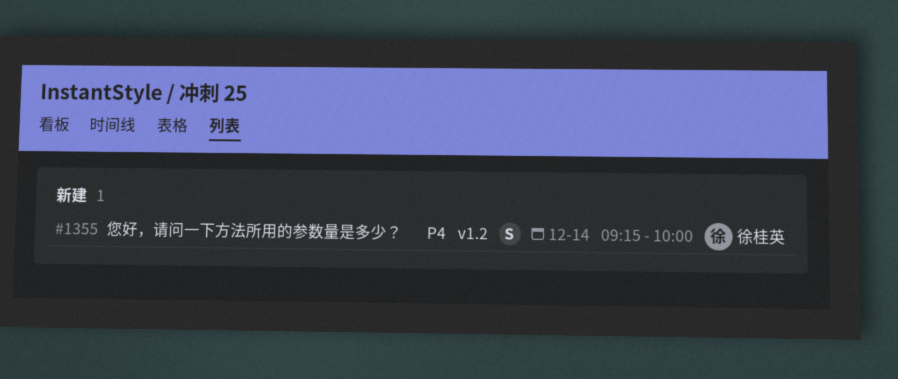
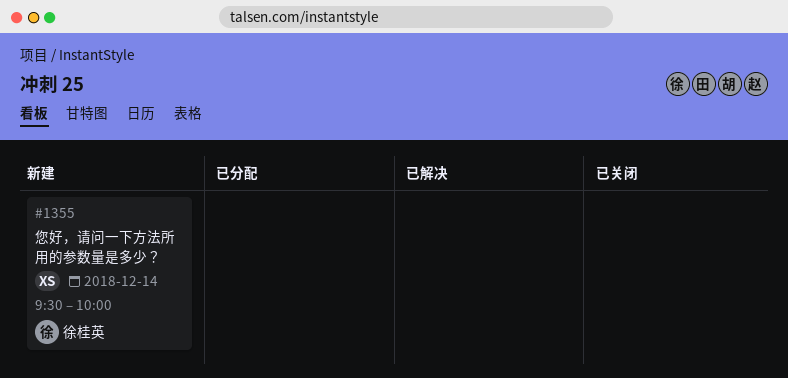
#1355, estimate: S -> XS
#1355, begins: 09:15 -> 09:30

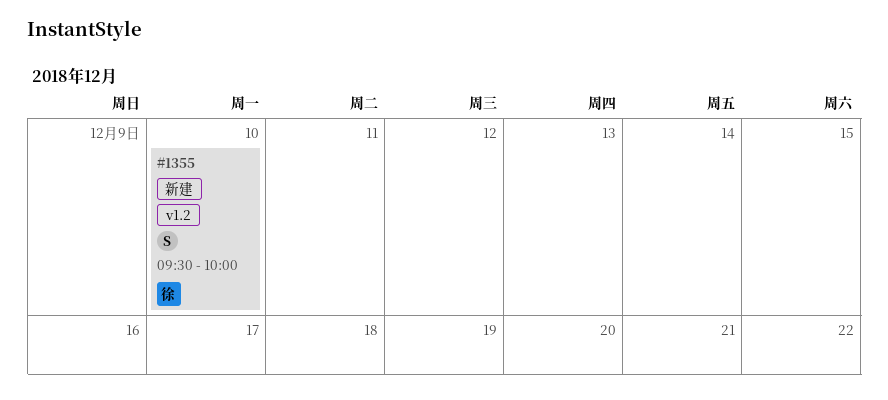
#1355, estimate: XS -> S
#1355, day: Dec 14 -> Dec 10

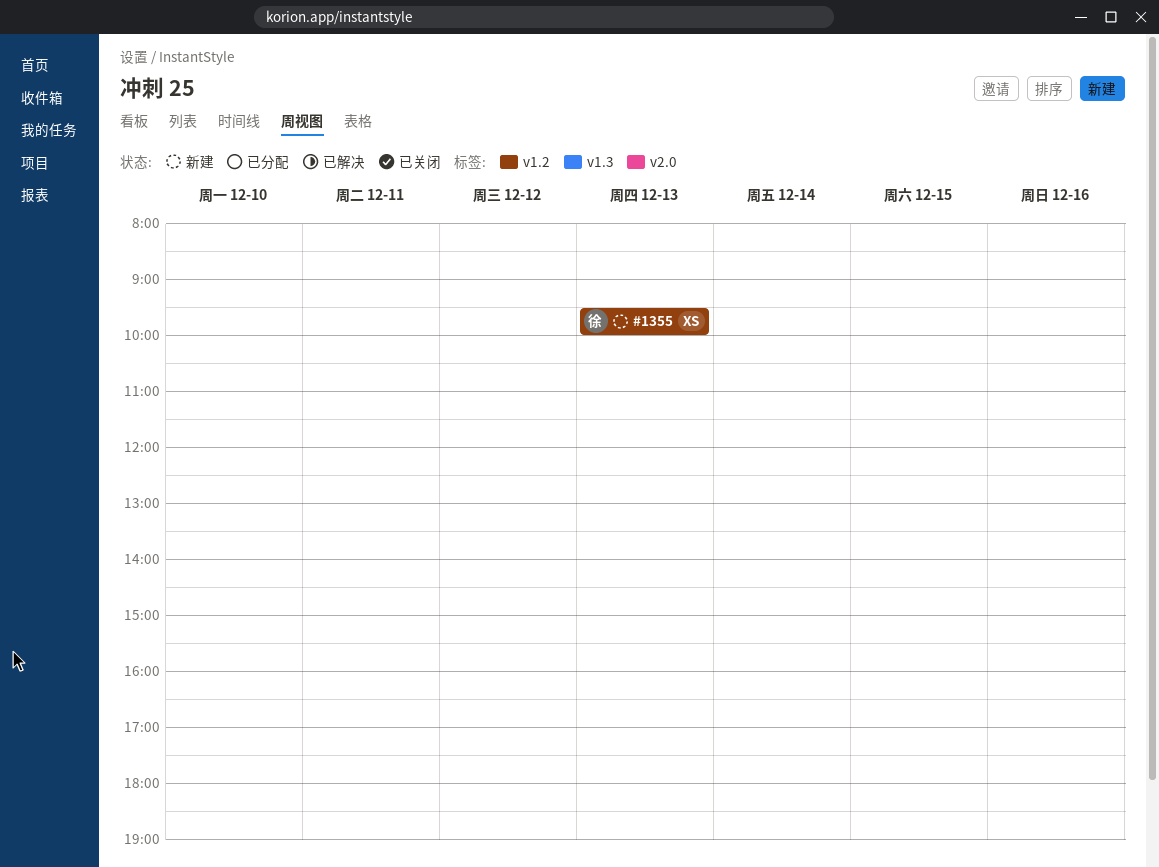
#1355, estimate: S -> XS
#1355, day: Dec 10 -> Dec 13

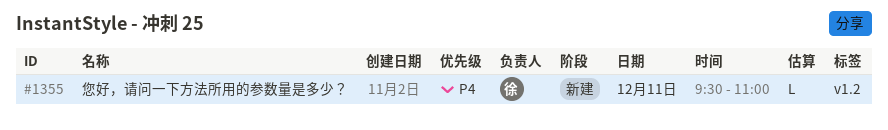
#1355, estimate: XS -> L
#1355, day: Dec 13 -> Dec 11
#1355, ends: 10:00 -> 11:00

